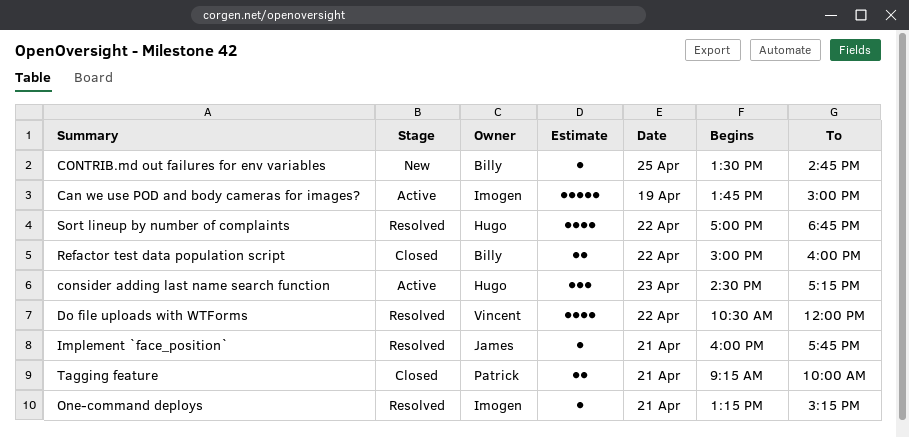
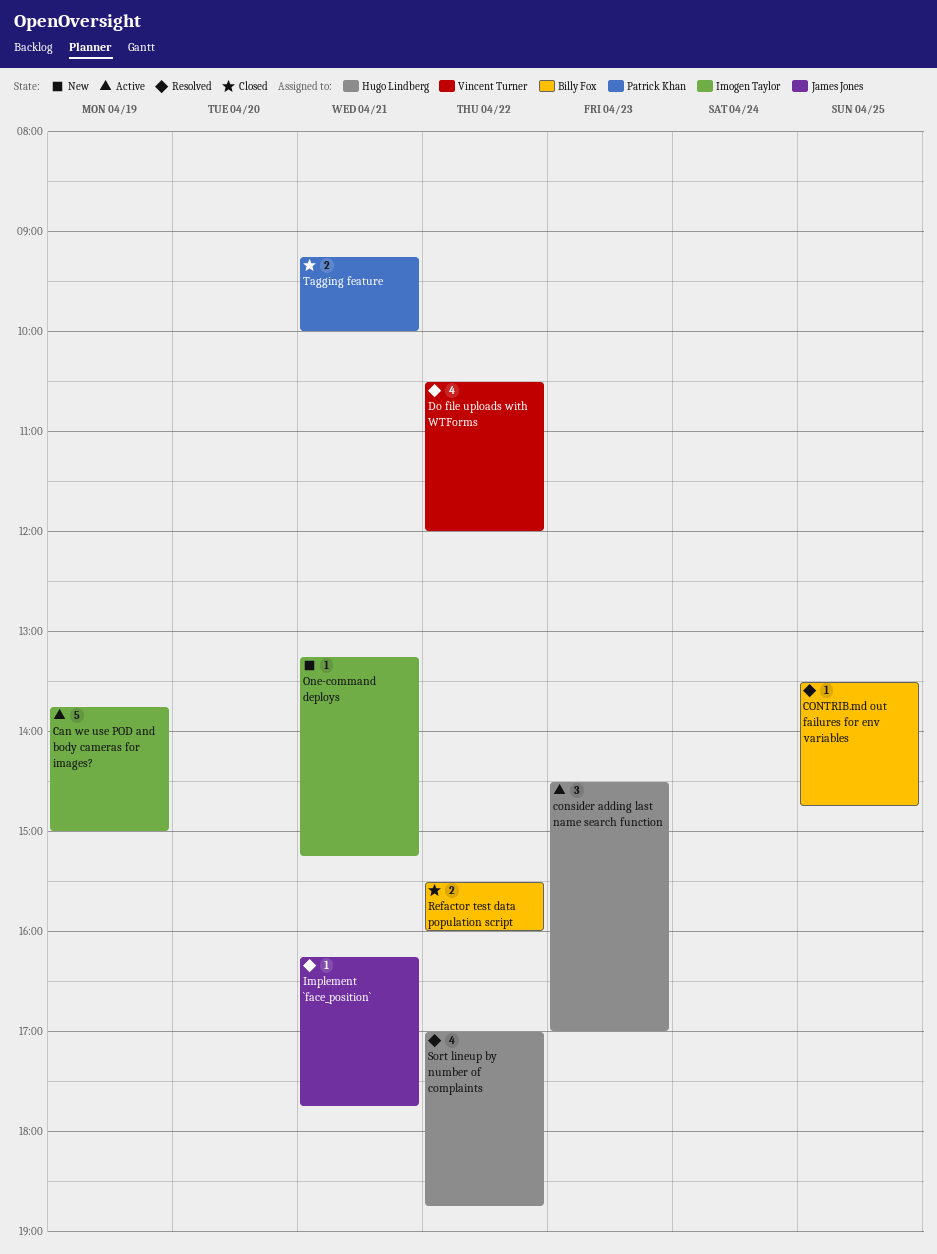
consider adding last name search function, ends: 17:15 -> 17:00
CONTRIB.md out failures for env variables, status: New -> Resolved
Implement `face_position`, begins: 16:00 -> 16:15
One-command deploys, status: Resolved -> New
Refactor test data population script, begins: 15:00 -> 15:30

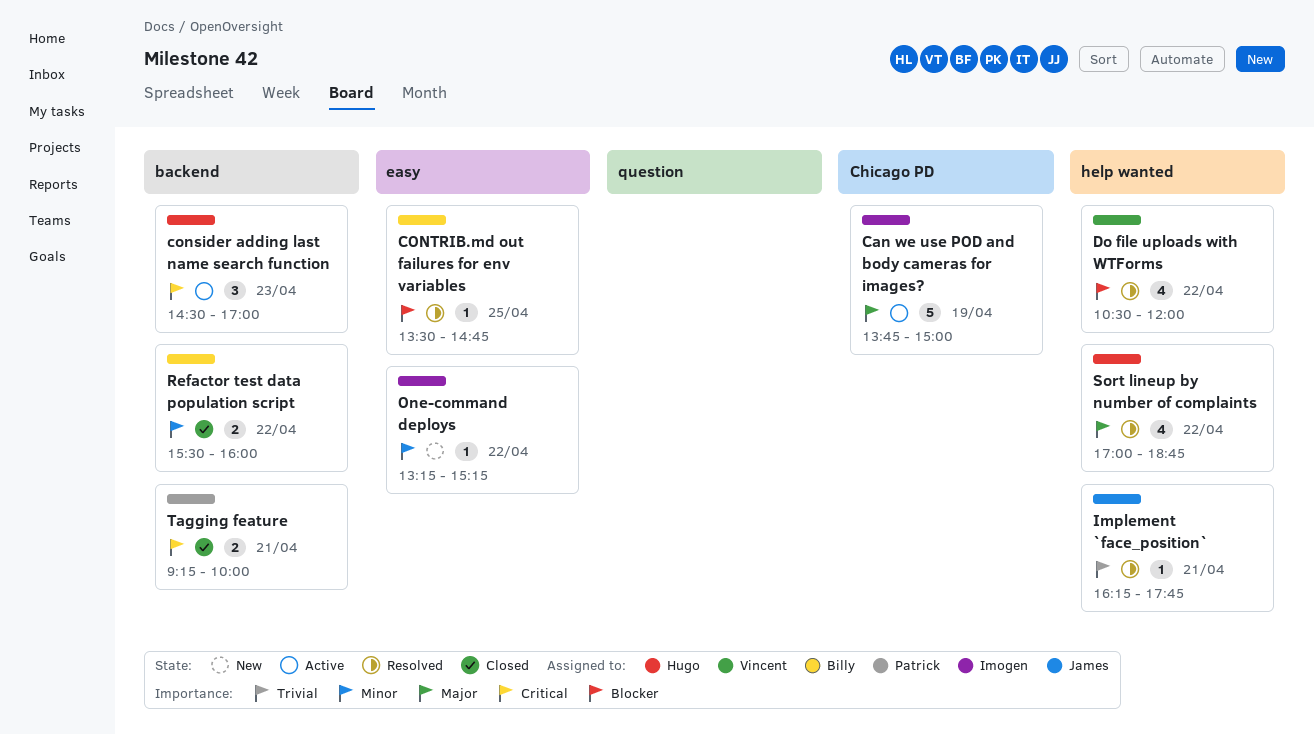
One-command deploys, day: Apr 21 -> Apr 22

